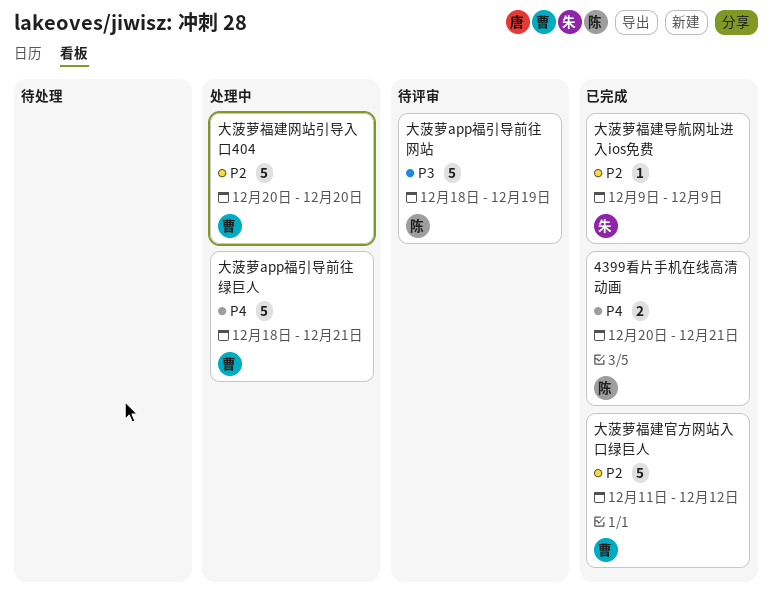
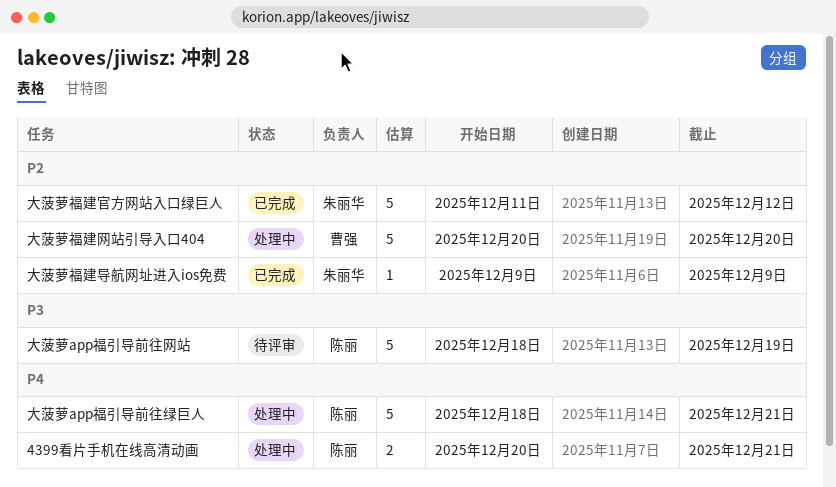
4399看片手机在线高清动画, status: 已完成 -> 处理中
大菠萝app福引导前往绿巨人, owner: 曹强 -> 陈丽
大菠萝福建官方网站入口绿巨人, owner: 曹强 -> 朱丽华

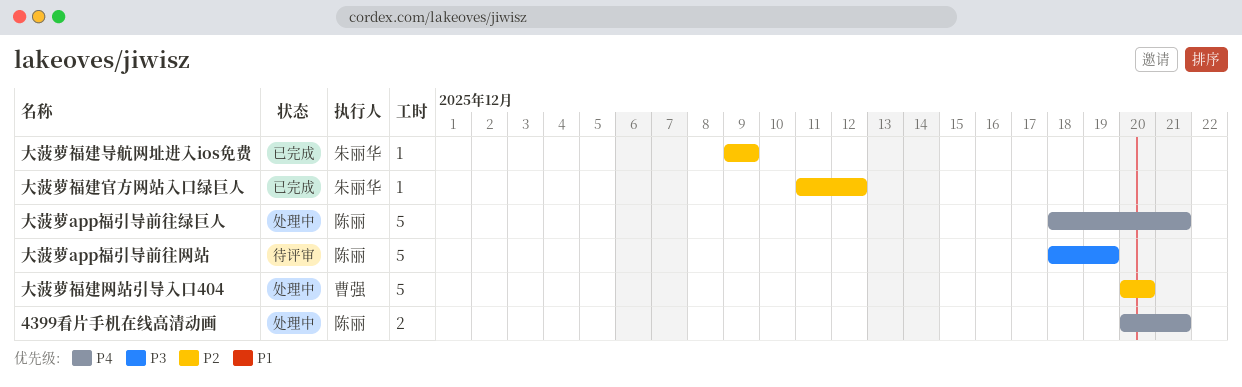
大菠萝福建官方网站入口绿巨人, estimate: 5 -> 1

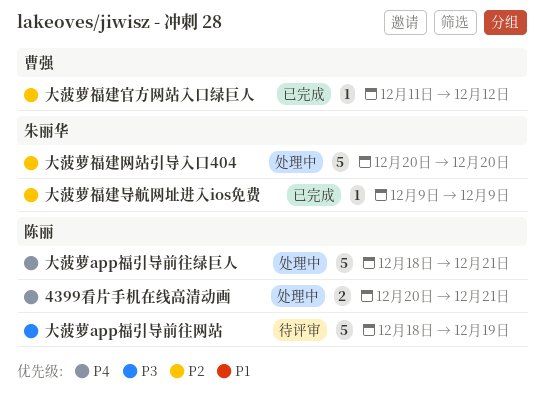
大菠萝福建官方网站入口绿巨人, owner: 朱丽华 -> 曹强
大菠萝福建网站引导入口404, owner: 曹强 -> 朱丽华

